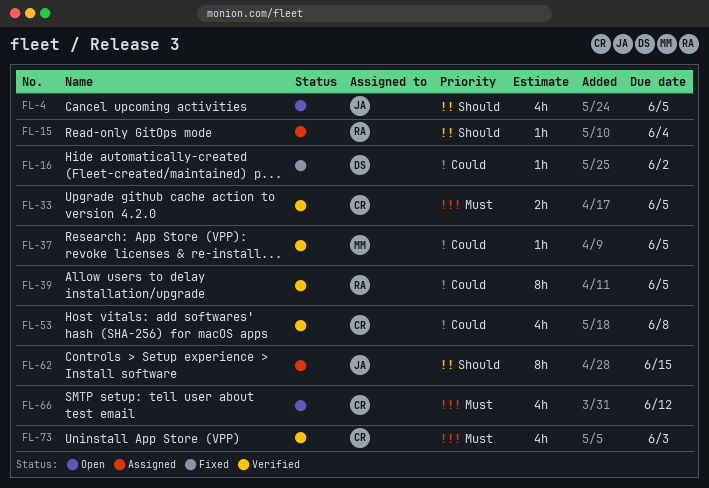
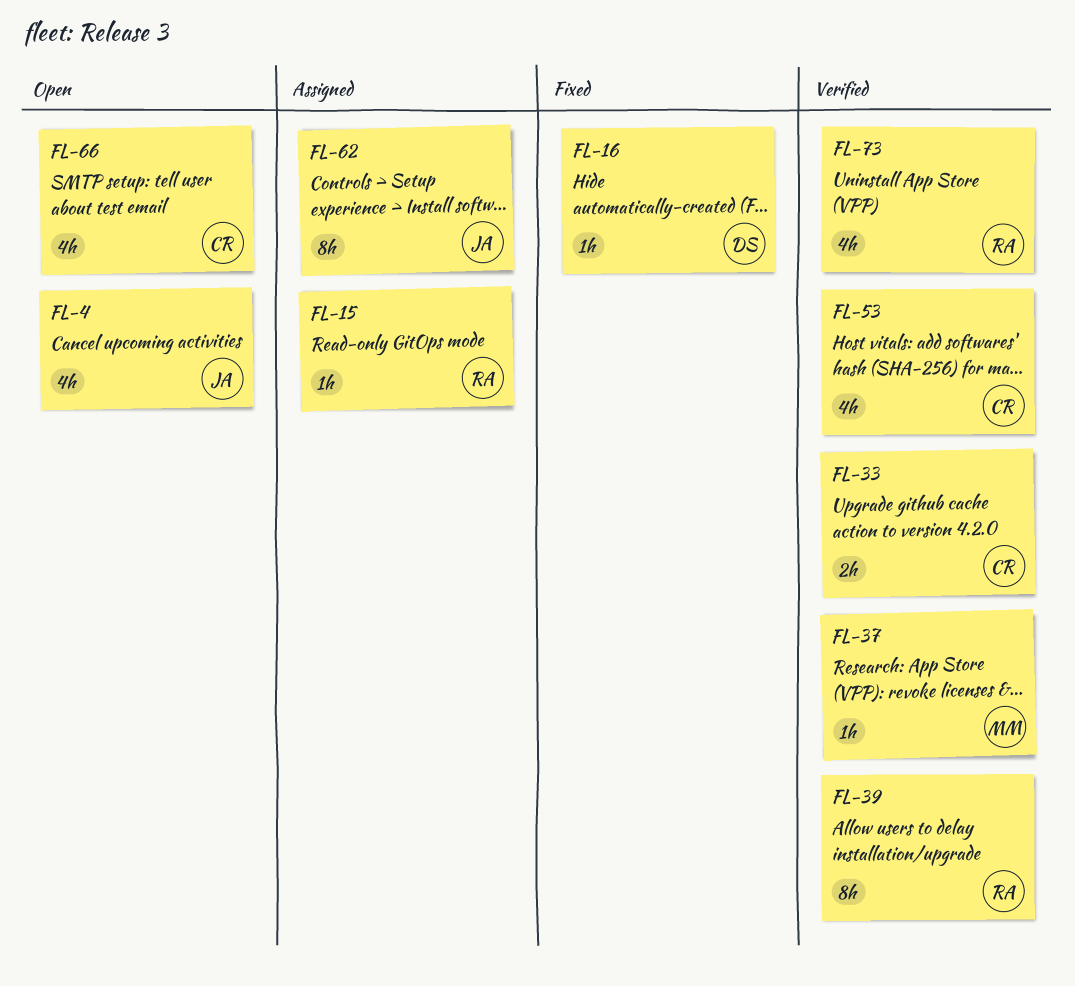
FL-73, owner: CR -> RA

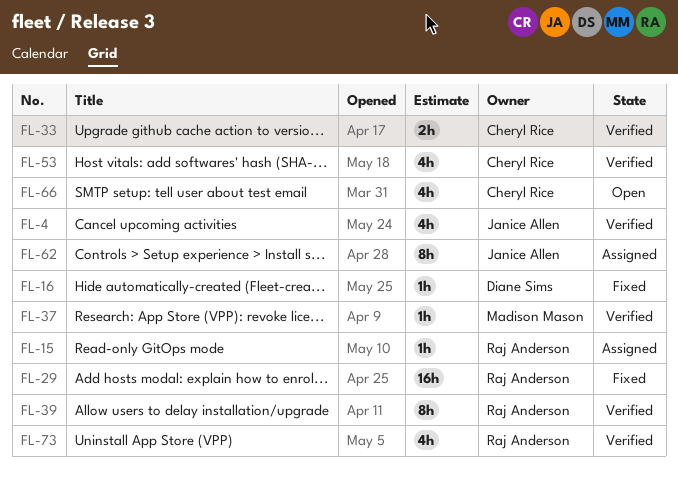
FL-4, status: Open -> Verified
FL-29: none -> present

